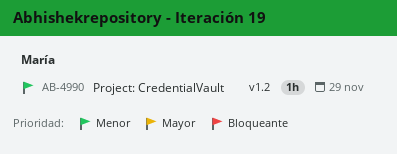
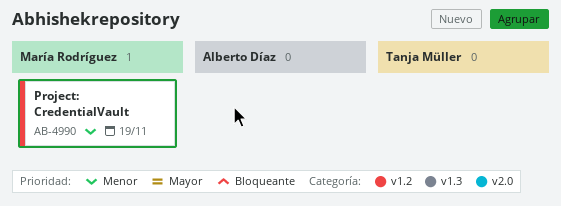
AB-4990, due: Nov 29 -> Nov 19

